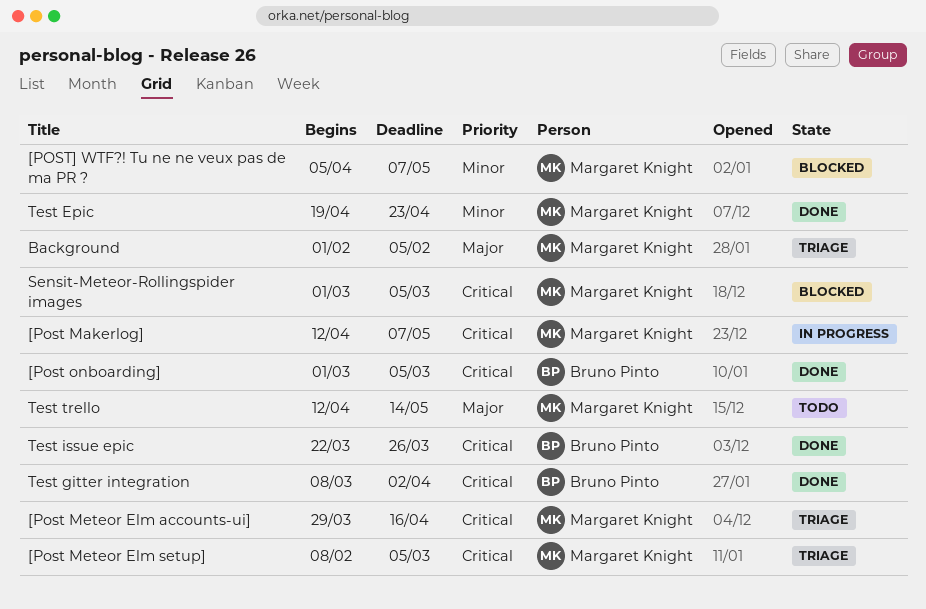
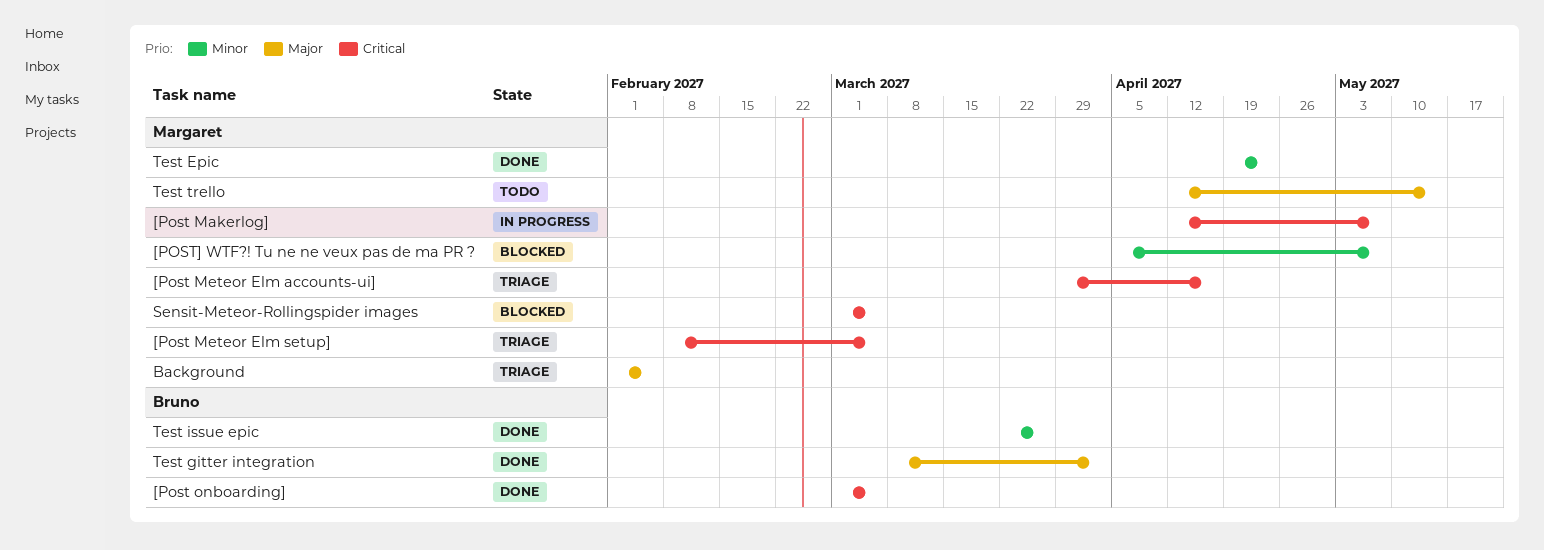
Test gitter integration, priority: Critical -> Major
Test issue epic, priority: Critical -> Minor

